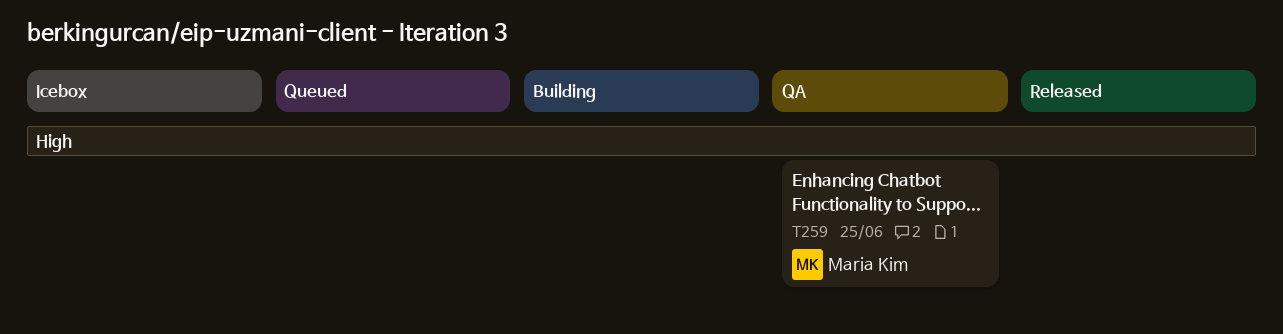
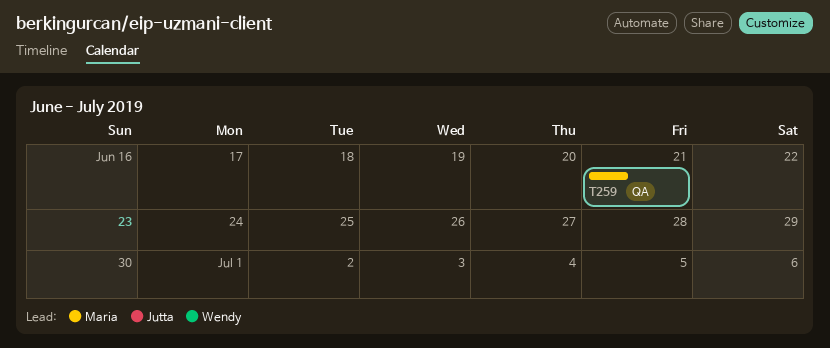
T259, due: Jun 25 -> Jun 21

